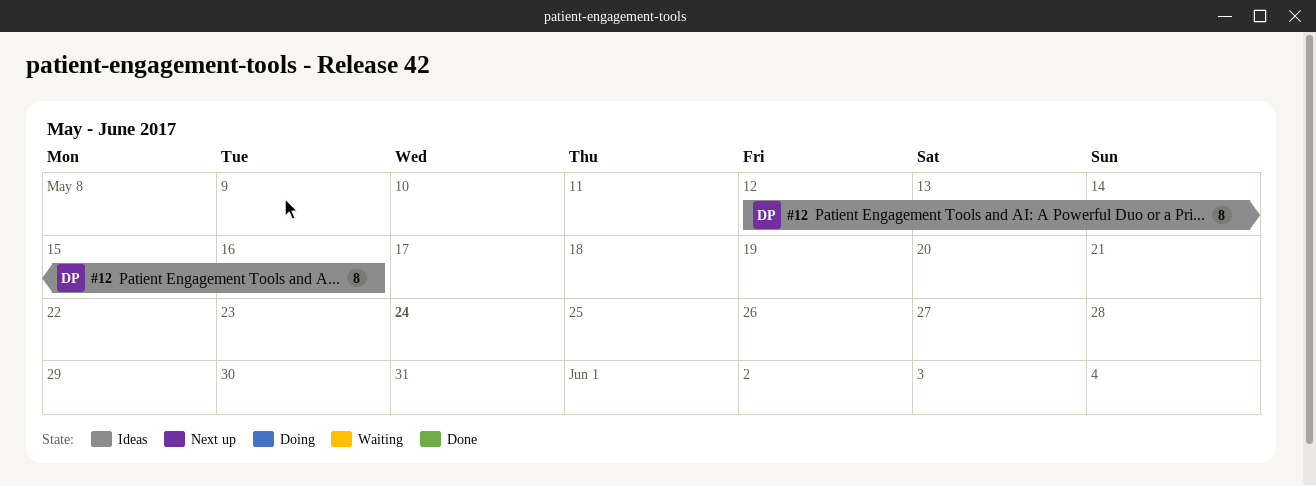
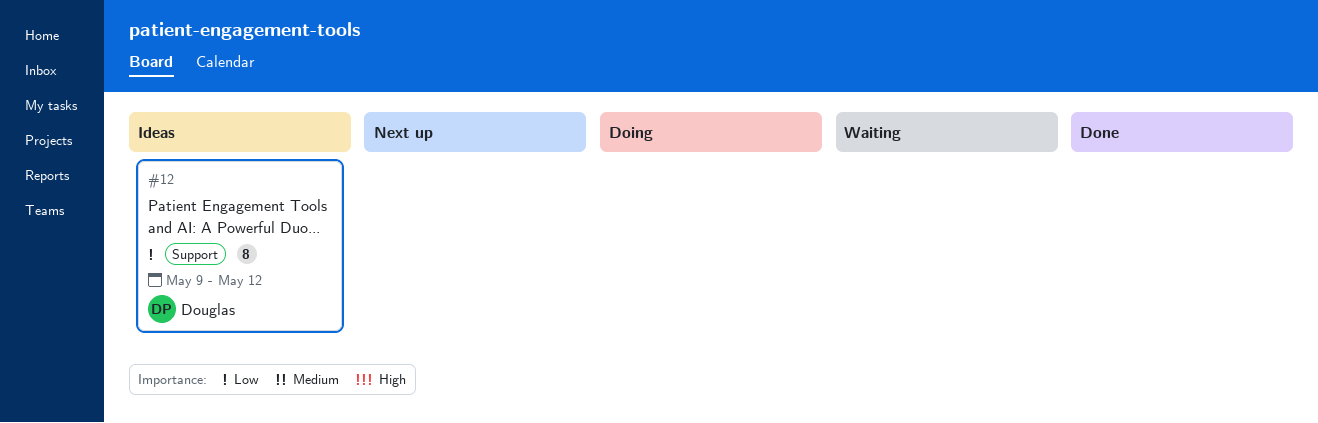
#12, start: May 12 -> May 9
#12, due: May 16 -> May 12

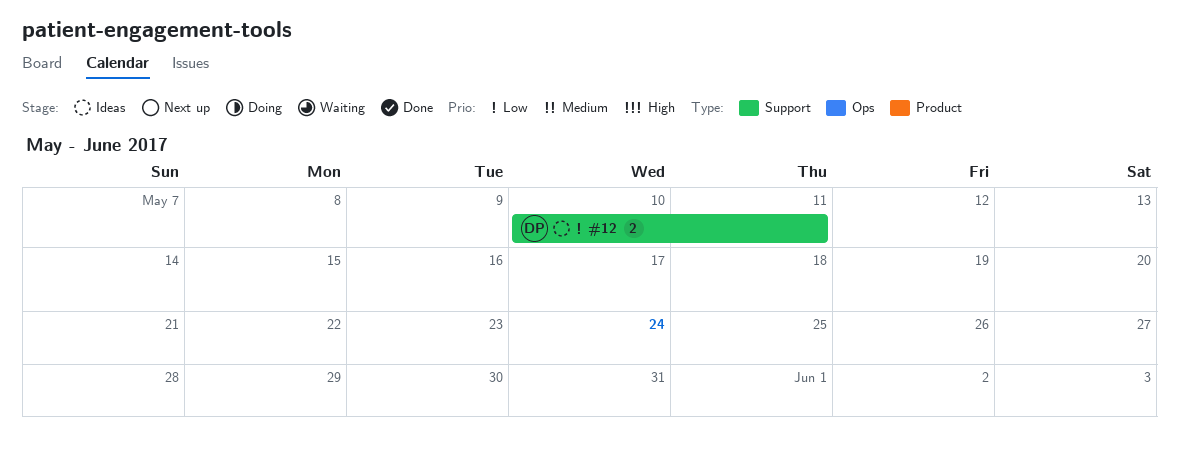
#12, estimate: 8 -> 2
#12, start: May 9 -> May 10
#12, due: May 12 -> May 11

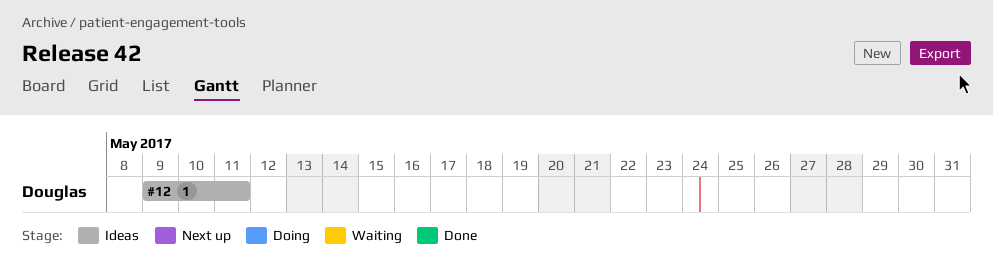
#12, estimate: 2 -> 1
#12, start: May 10 -> May 9

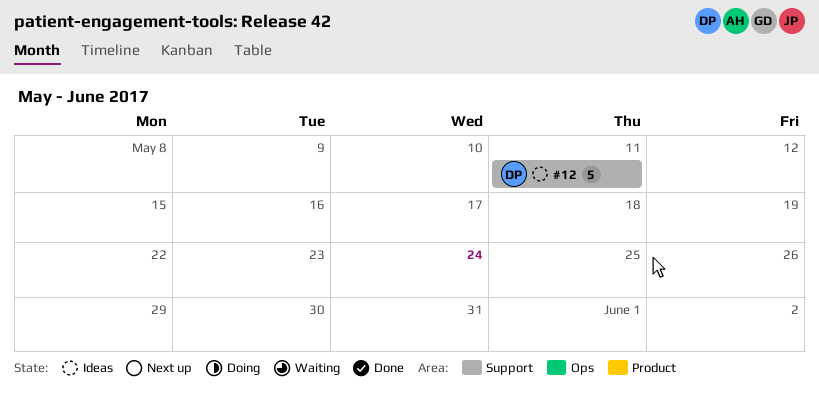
#12, estimate: 1 -> 5
#12, start: May 9 -> May 11

